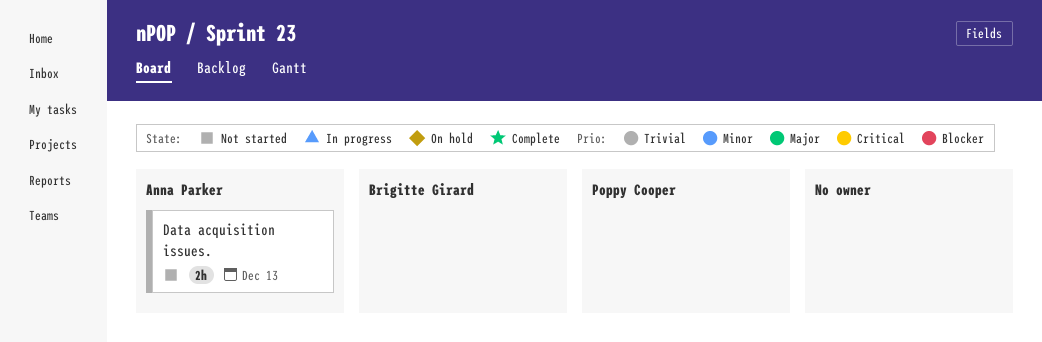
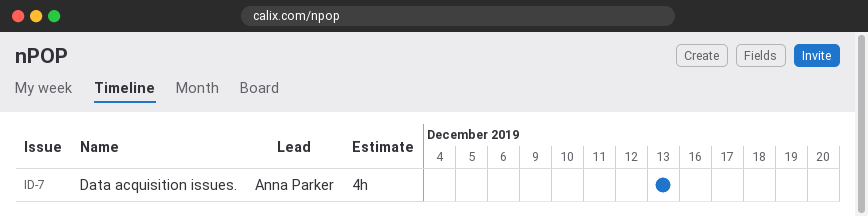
Data acquisition issues., estimate: 2h -> 4h

